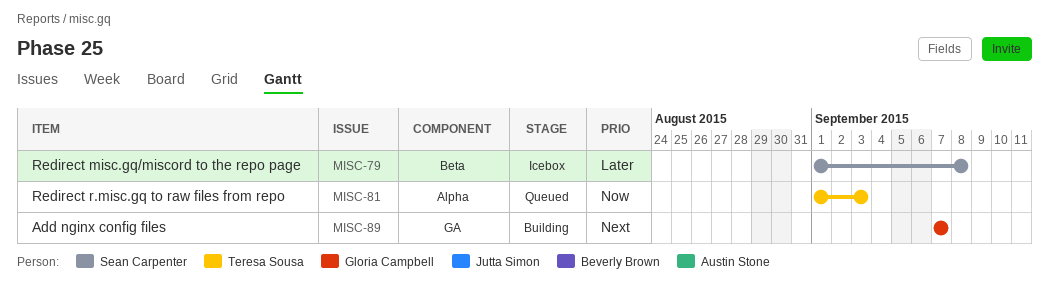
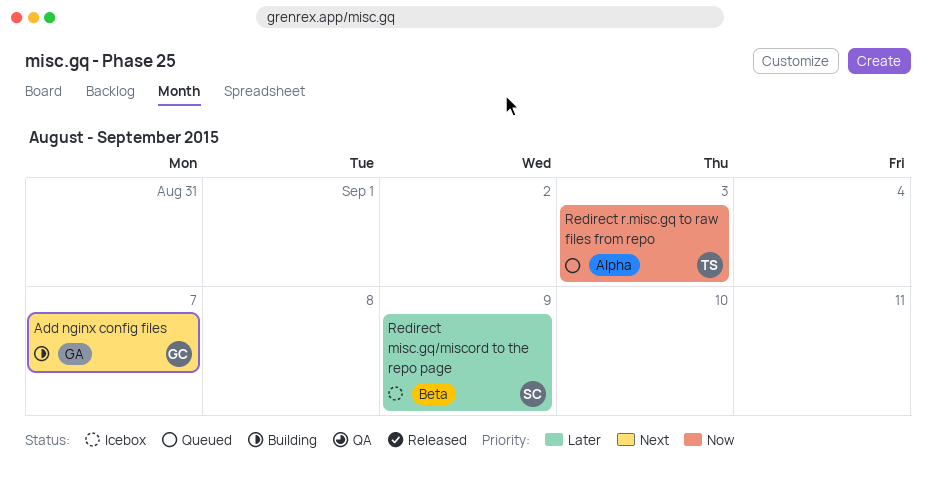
Redirect misc.gq/miscord to the repo page, due: Sep 8 -> Sep 9

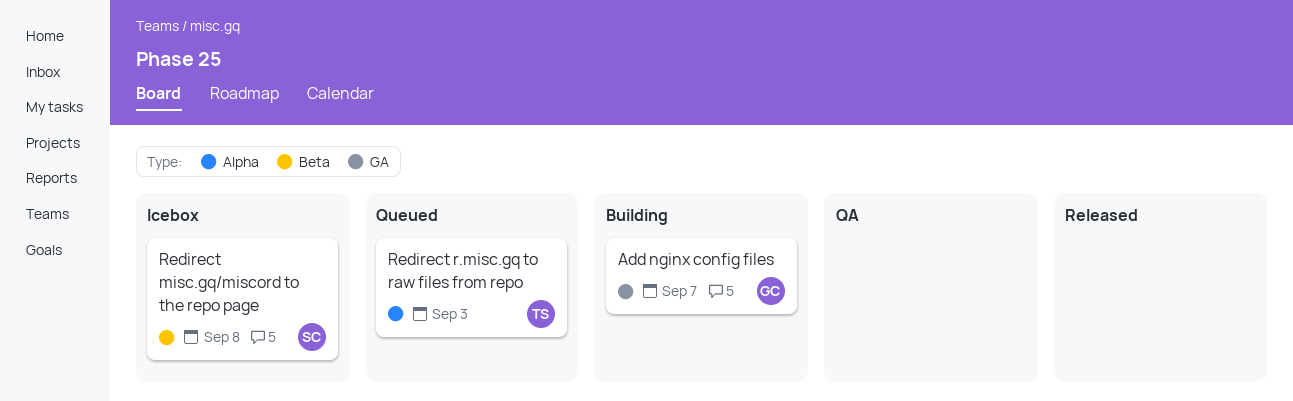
Redirect misc.gq/miscord to the repo page, due: Sep 9 -> Sep 8

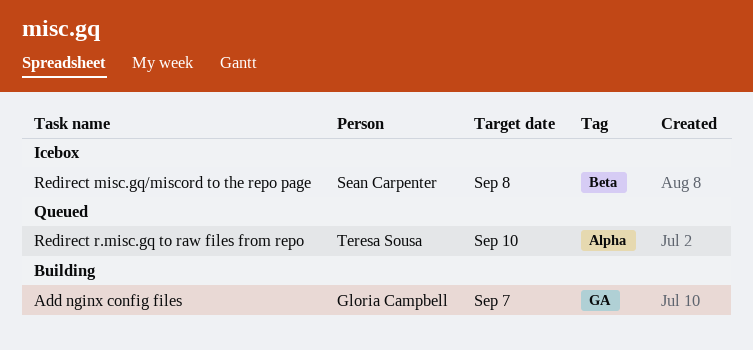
Redirect r.misc.gq to raw files from repo, due: Sep 3 -> Sep 10

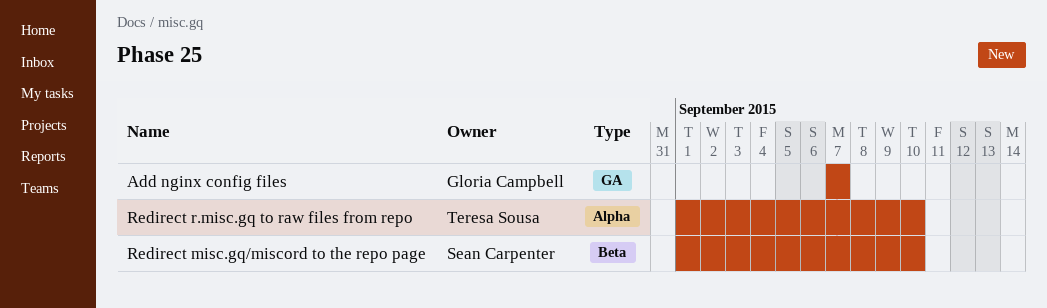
Redirect misc.gq/miscord to the repo page, due: Sep 8 -> Sep 10

